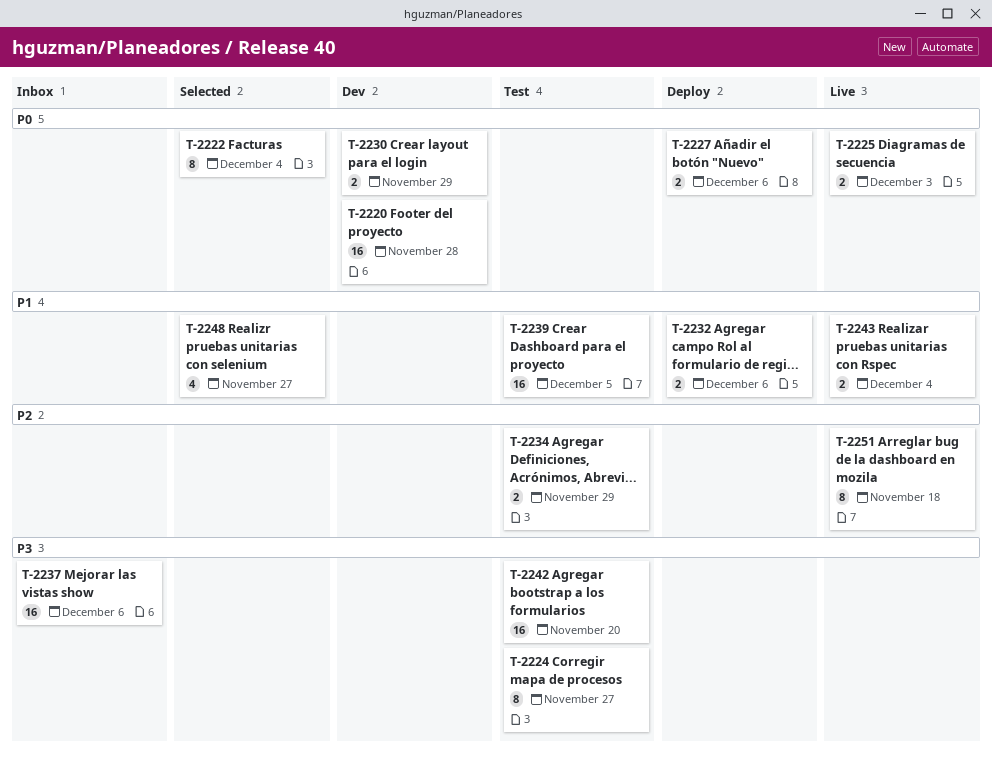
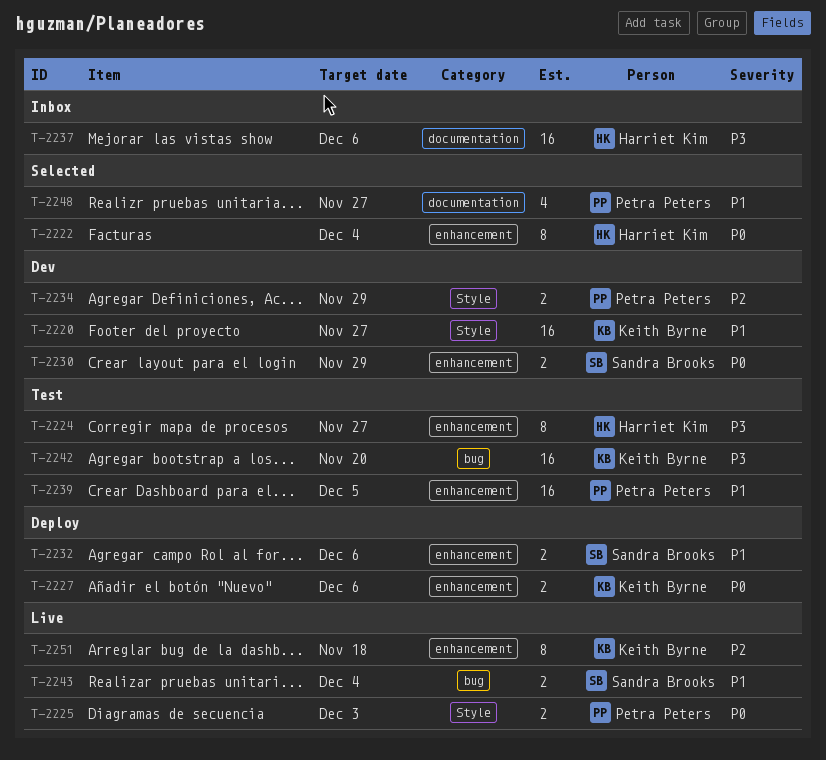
T-2220, priority: P0 -> P1
T-2220, due: Nov 28 -> Nov 27
T-2234, status: Test -> Dev

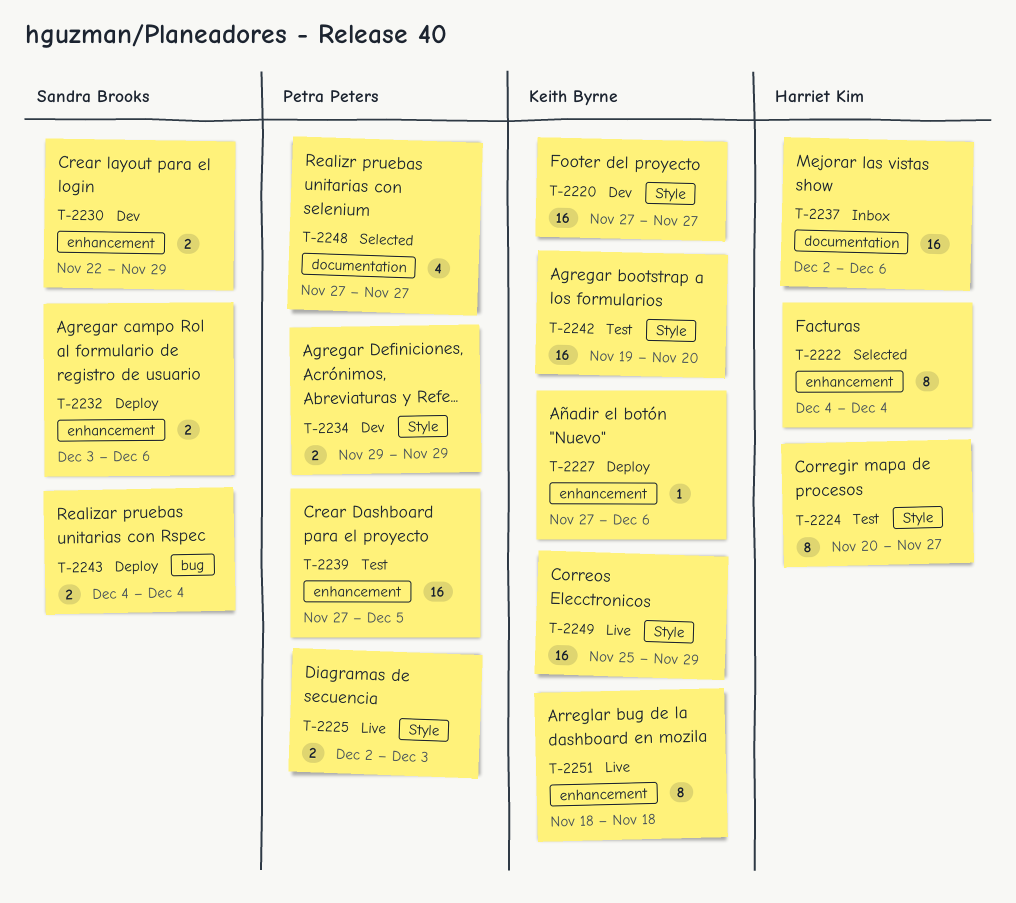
T-2224, label: enhancement -> Style
T-2227, estimate: 2 -> 1
T-2242, label: bug -> Style
T-2243, status: Live -> Deploy
T-2249: none -> present

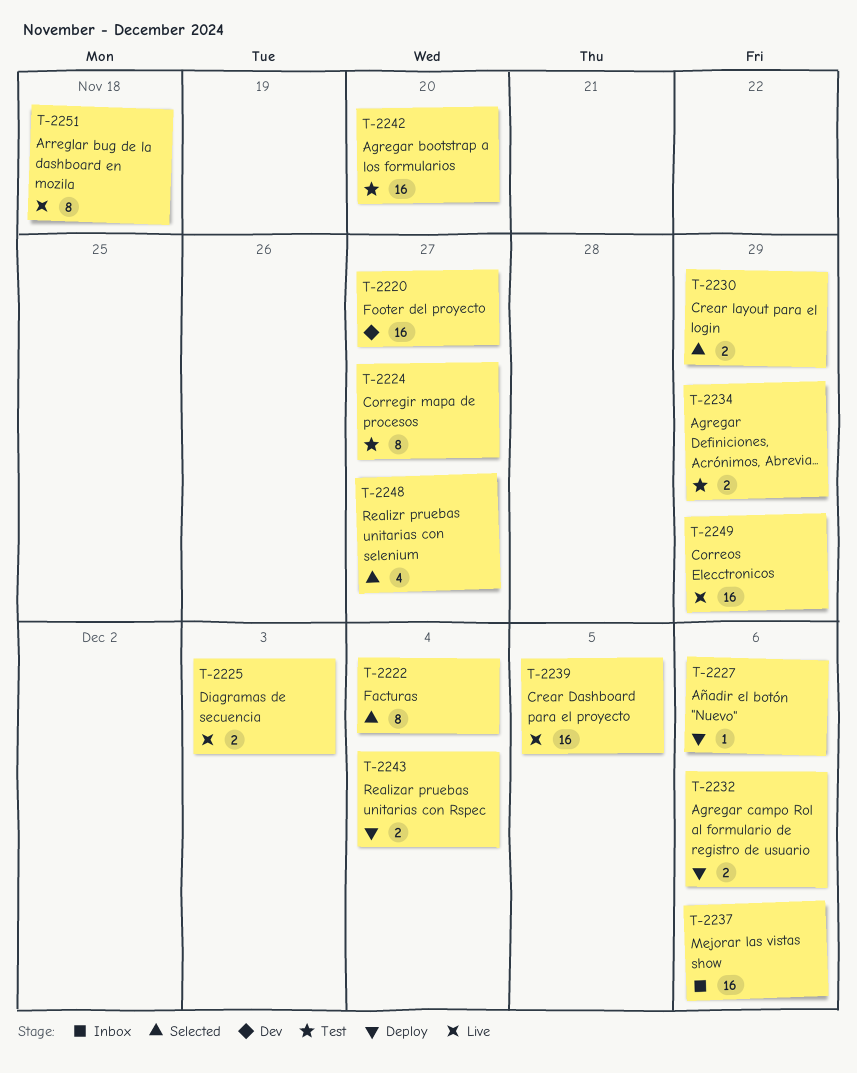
T-2230, status: Dev -> Selected
T-2234, status: Dev -> Test
T-2239, status: Test -> Live

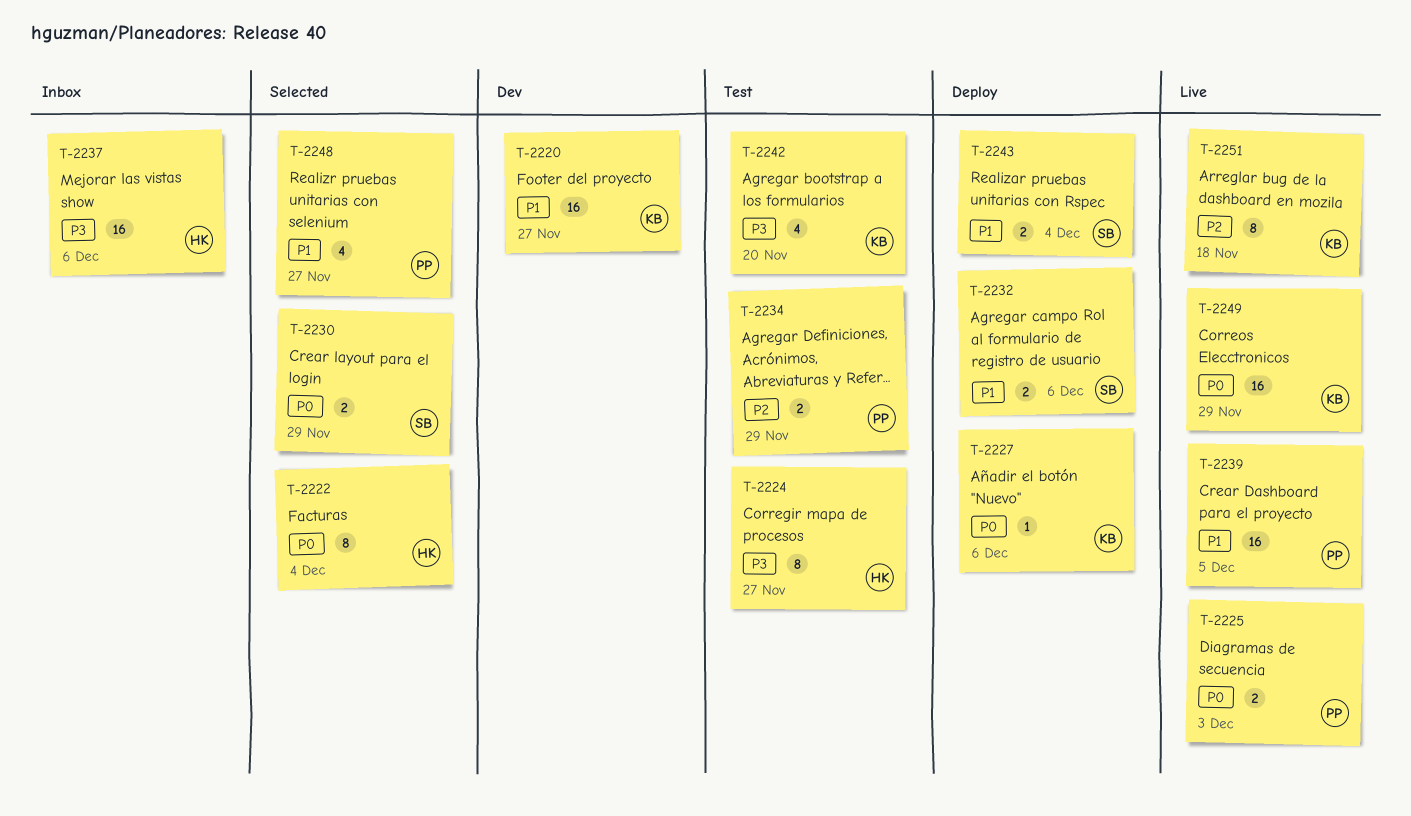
T-2242, estimate: 16 -> 4

